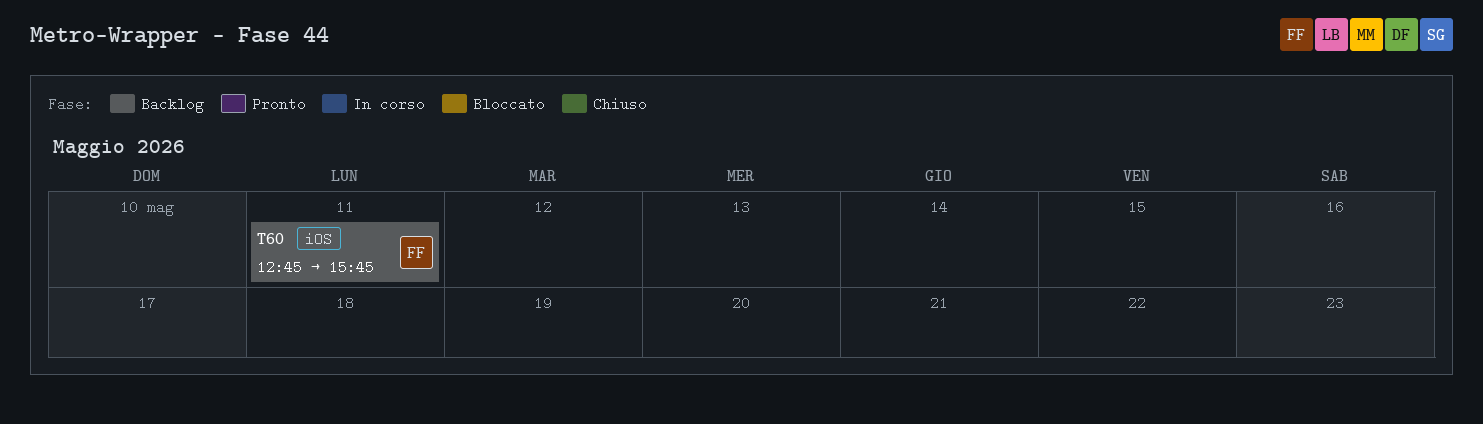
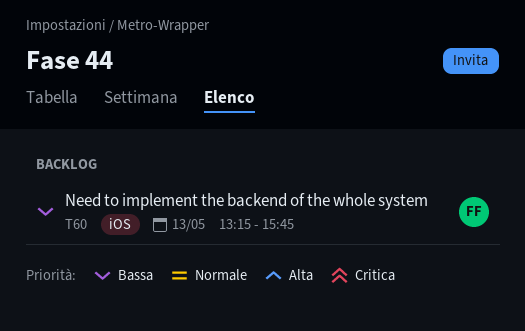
T60, day: May 11 -> May 13
T60, begins: 12:45 -> 13:15

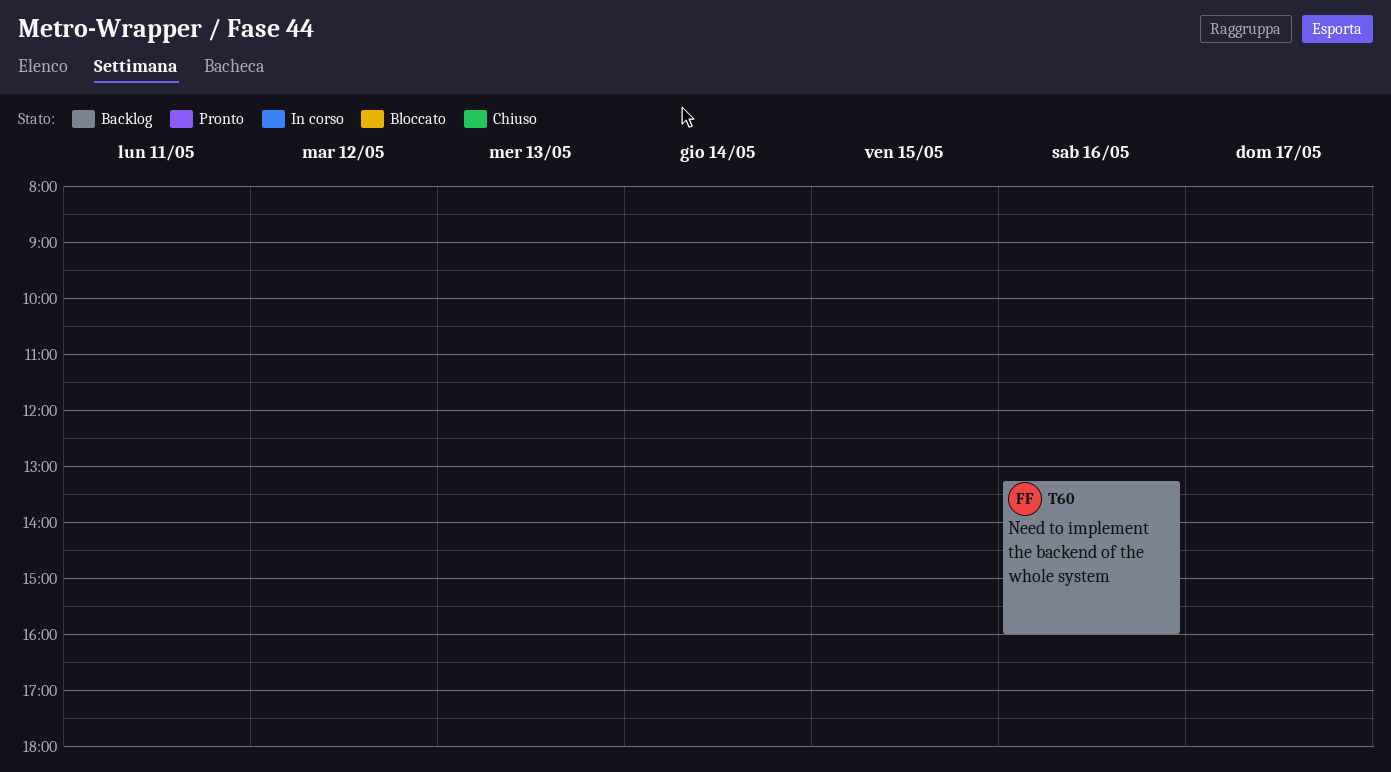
T60, day: May 13 -> May 16
T60, ends: 15:45 -> 16:00

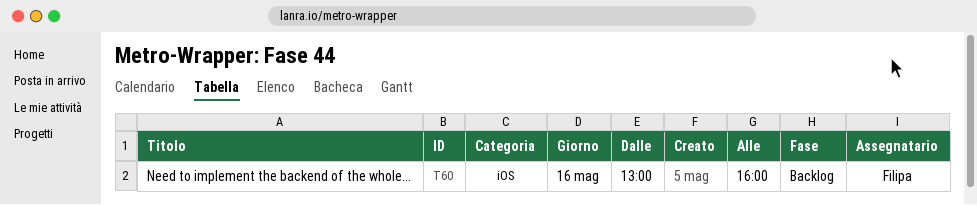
T60, begins: 13:15 -> 13:00

